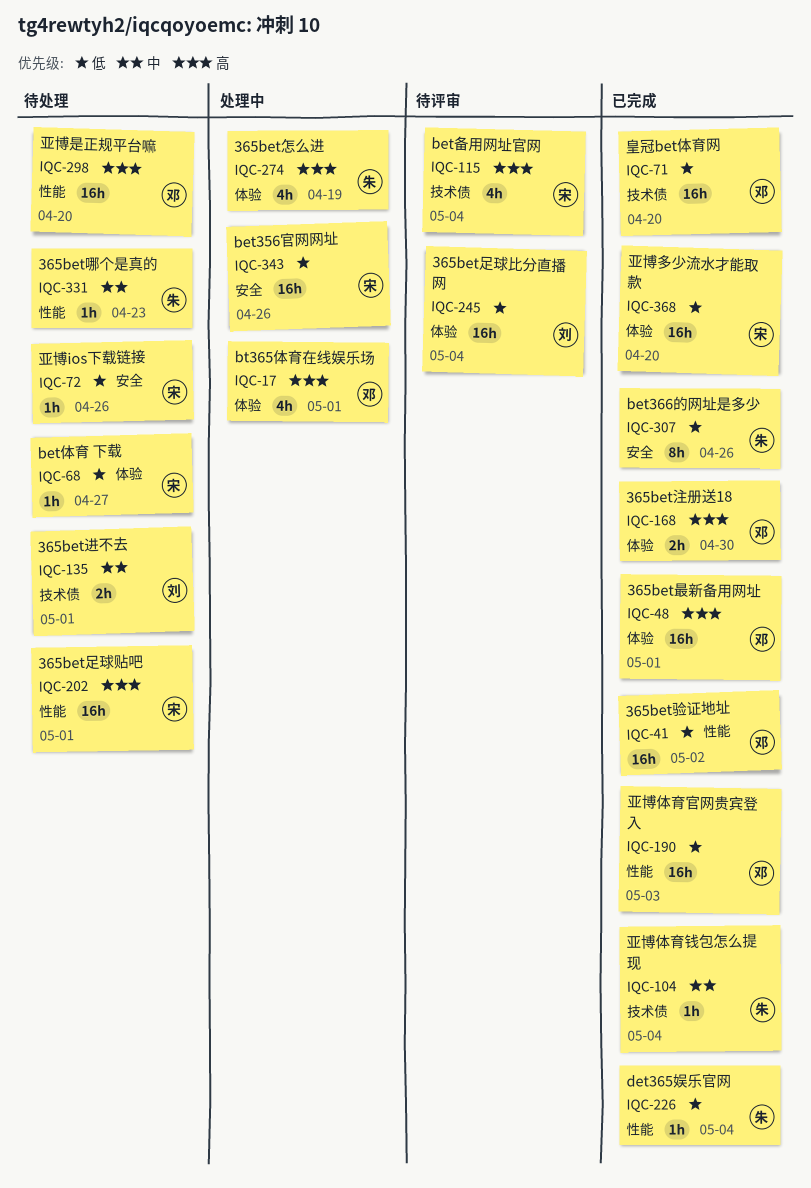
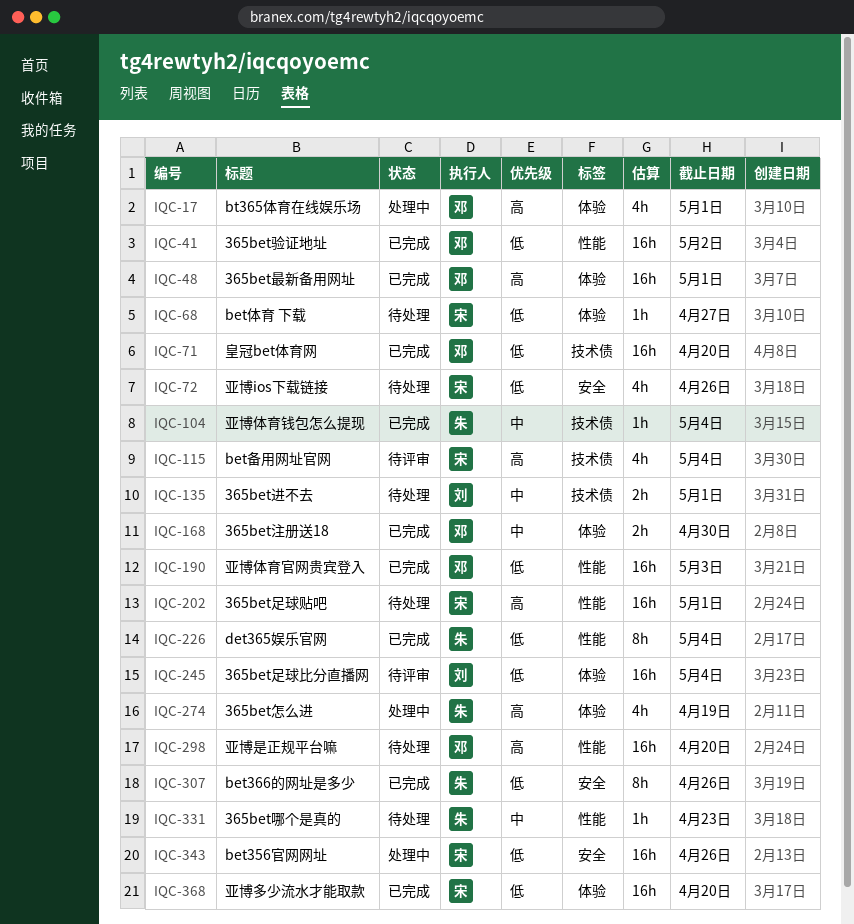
IQC-72, estimate: 1h -> 4h
IQC-168, priority: 高 -> 中
IQC-226, estimate: 1h -> 8h

